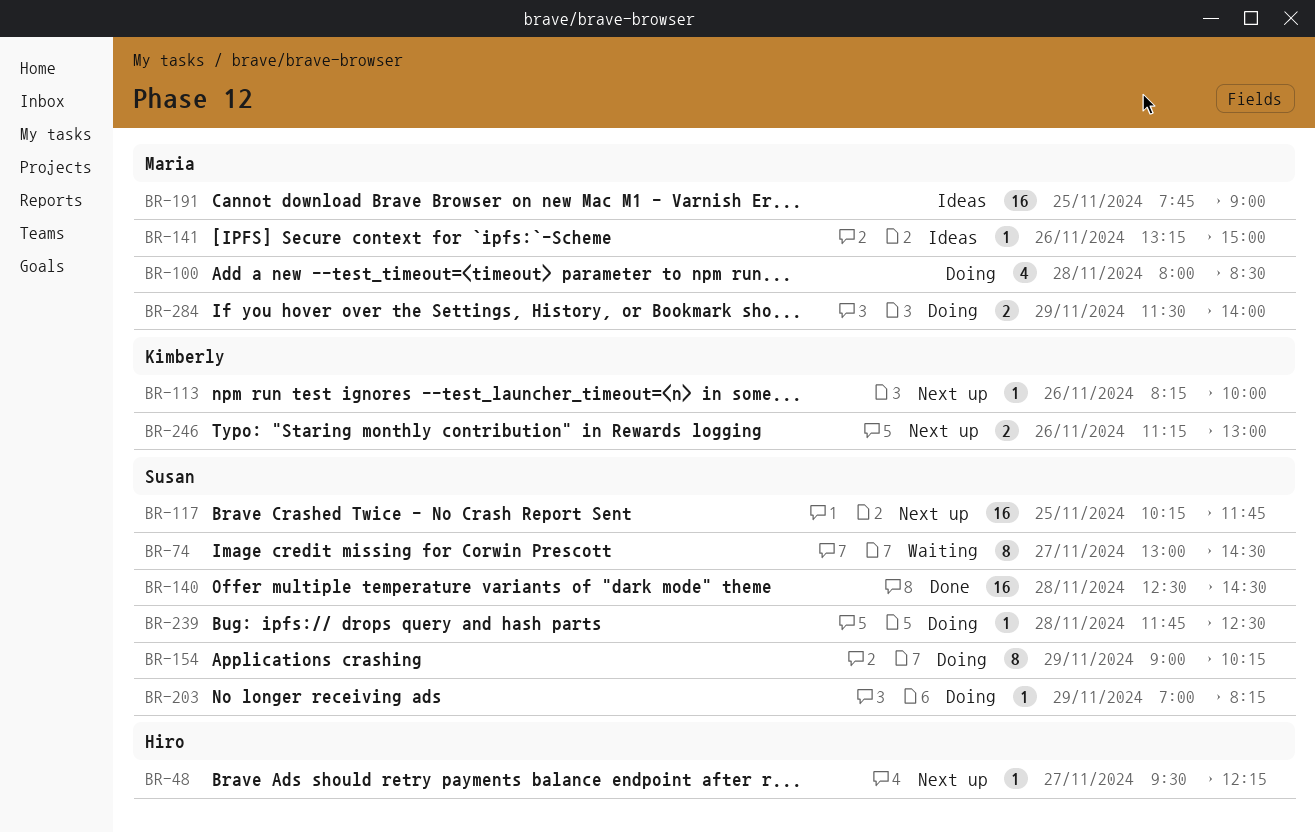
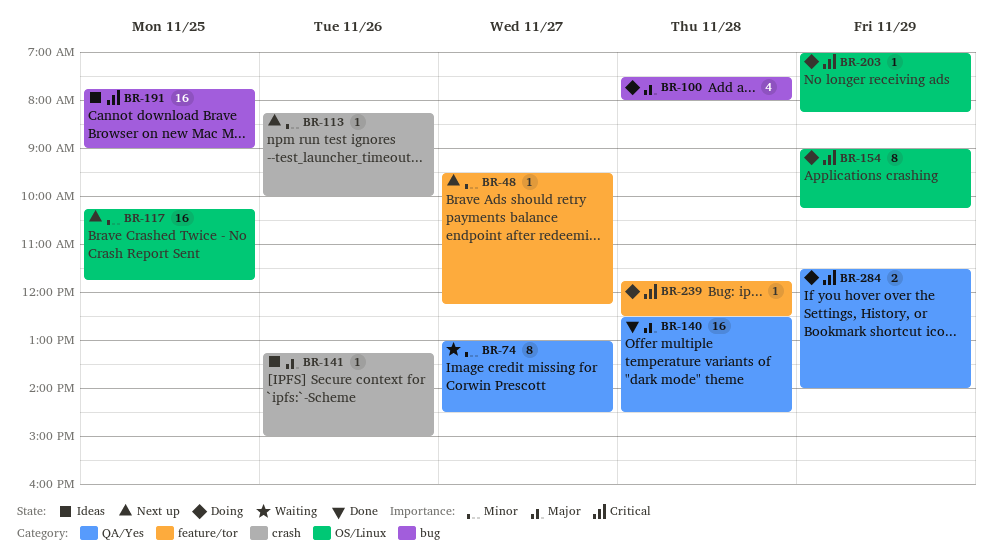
BR-100, begins: 08:00 -> 07:30
BR-100, ends: 08:30 -> 08:00
BR-246: present -> none

